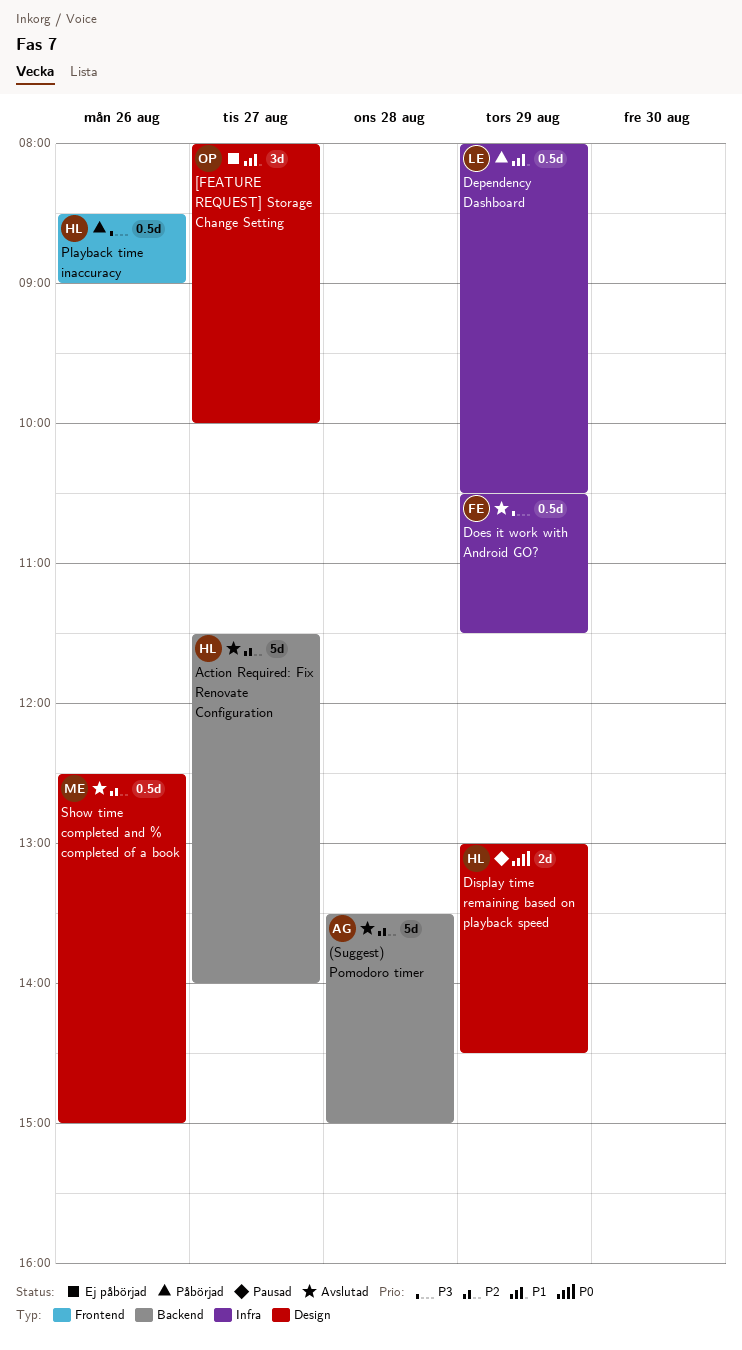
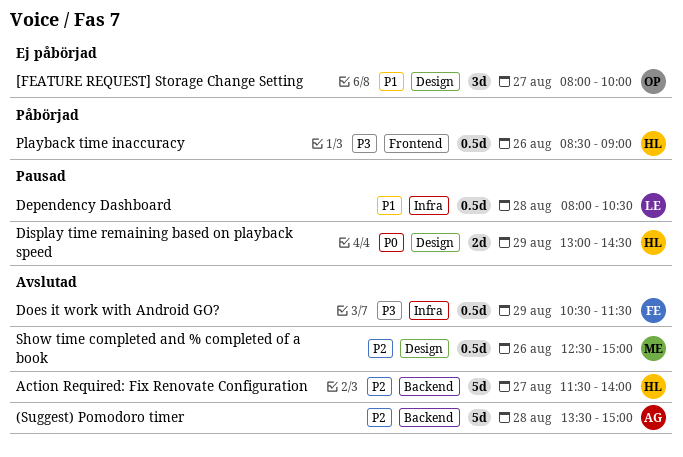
Dependency Dashboard, status: Påbörjad -> Pausad
Dependency Dashboard, day: Aug 29 -> Aug 28

